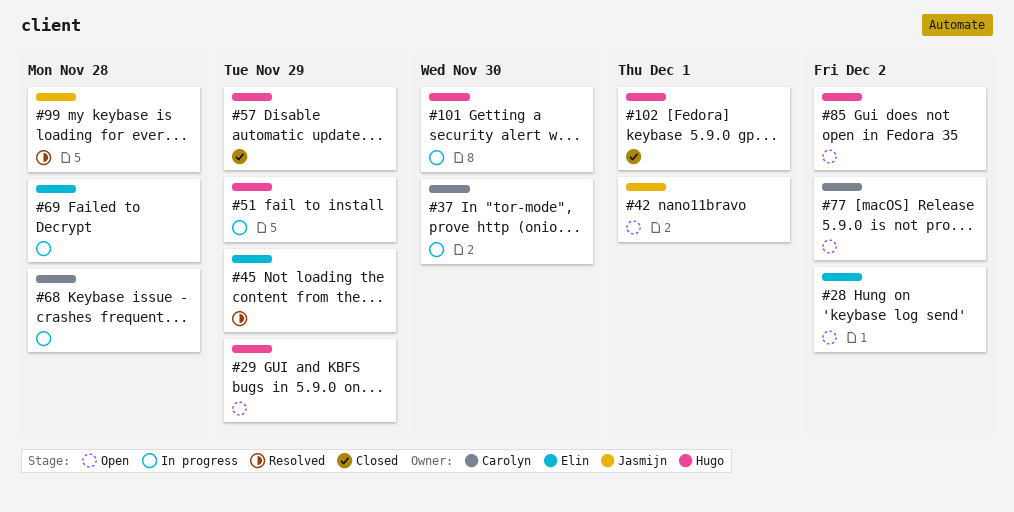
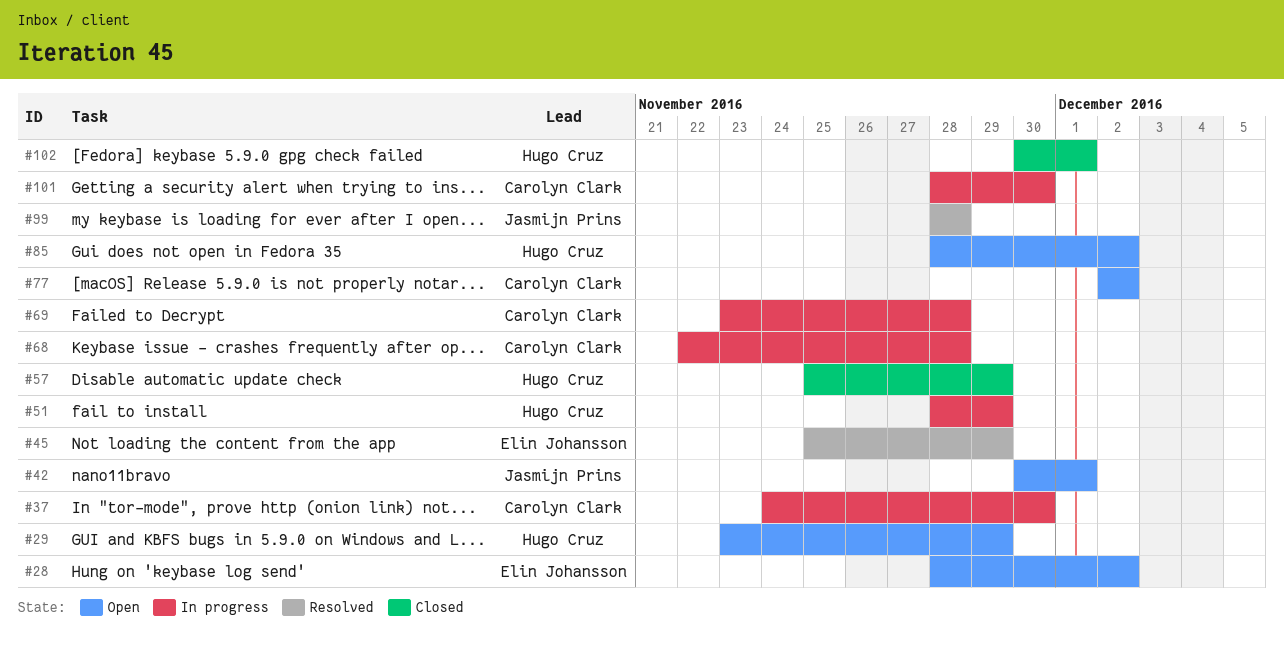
#69, owner: Elin Johansson -> Carolyn Clark
#101, owner: Hugo Cruz -> Carolyn Clark

